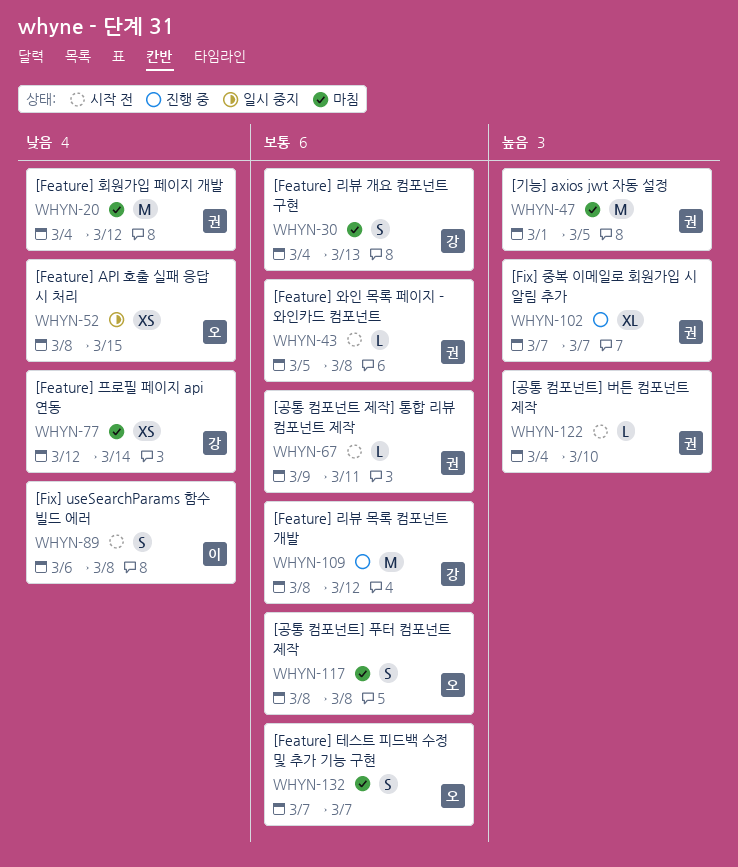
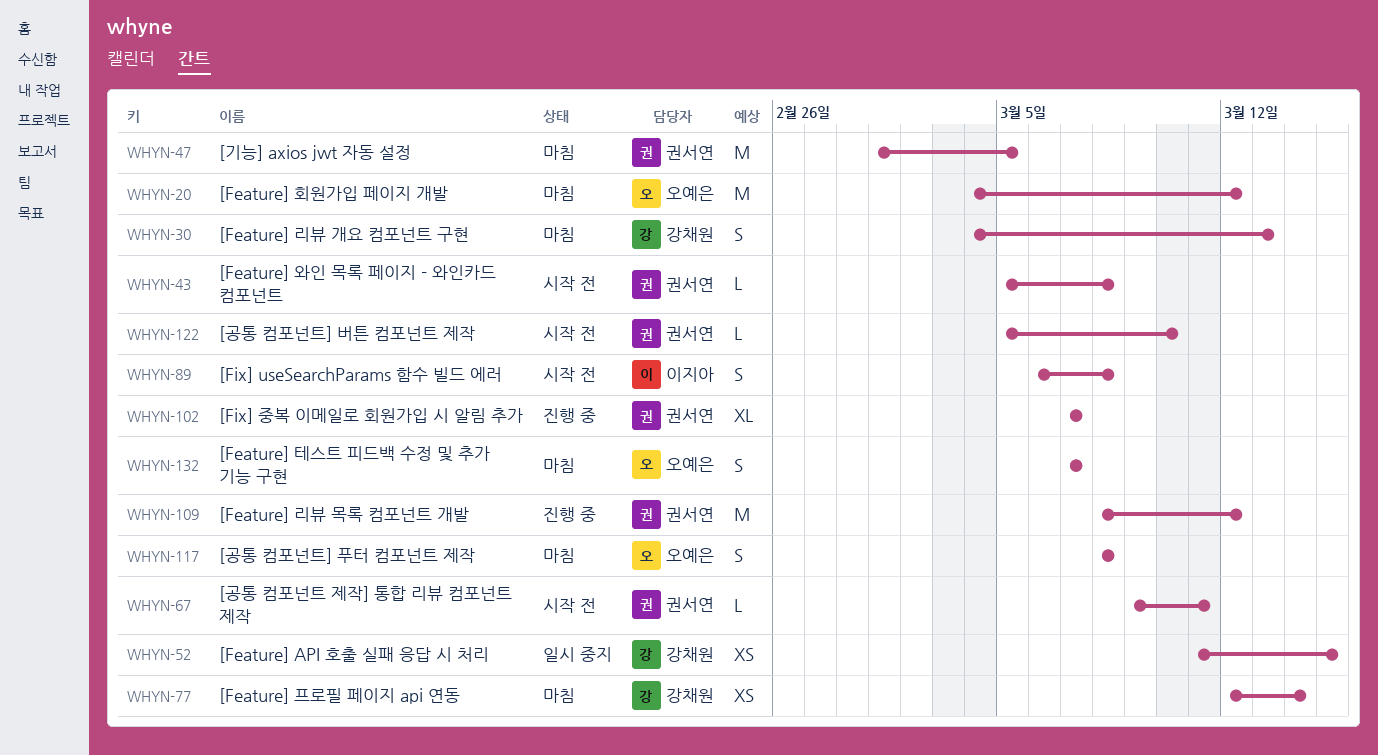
WHYN-20, owner: 권서연 -> 오예은
WHYN-52, owner: 오예은 -> 강채원
WHYN-52, start: Mar 8 -> Mar 11
WHYN-109, owner: 강채원 -> 권서연
WHYN-122, start: Mar 4 -> Mar 5

